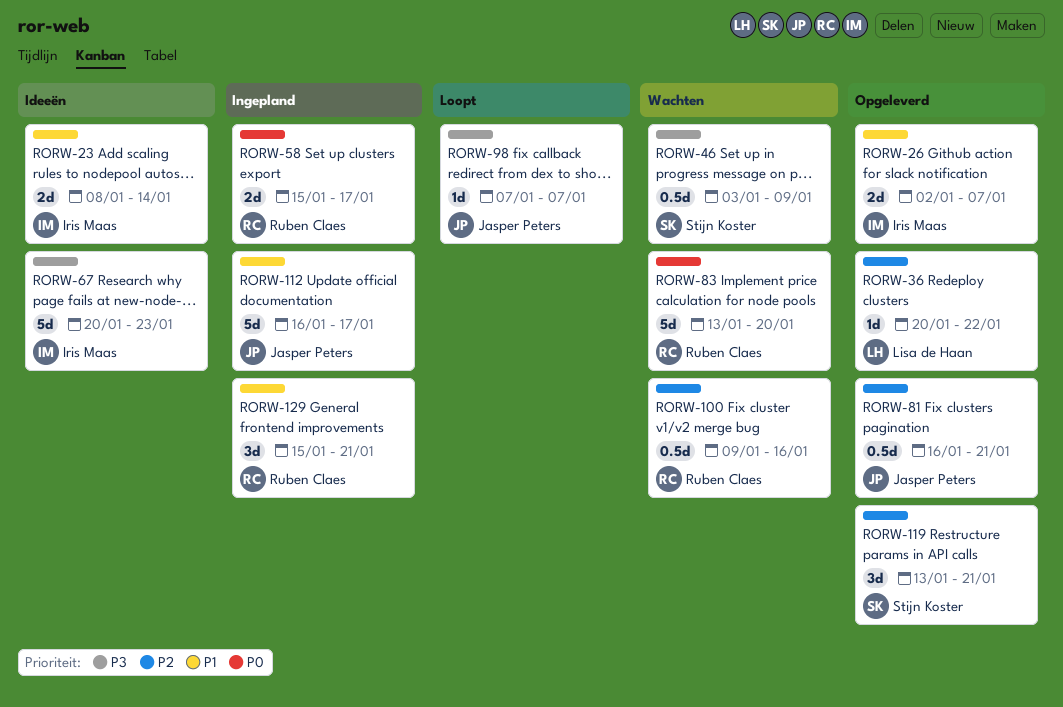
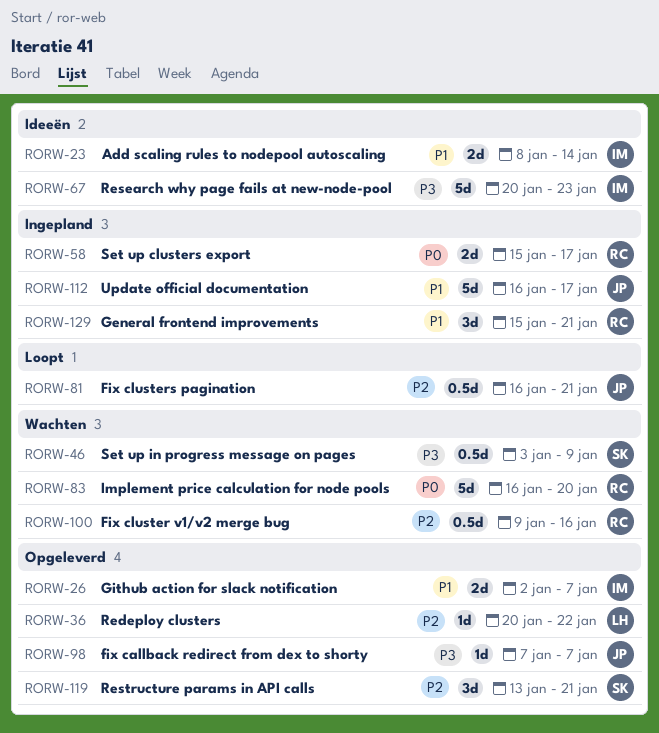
RORW-81, status: Opgeleverd -> Loopt
RORW-83, start: Jan 13 -> Jan 16
RORW-98, status: Loopt -> Opgeleverd

